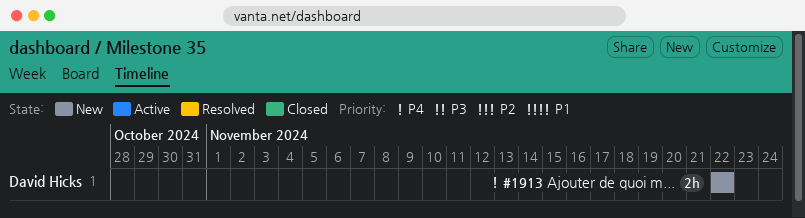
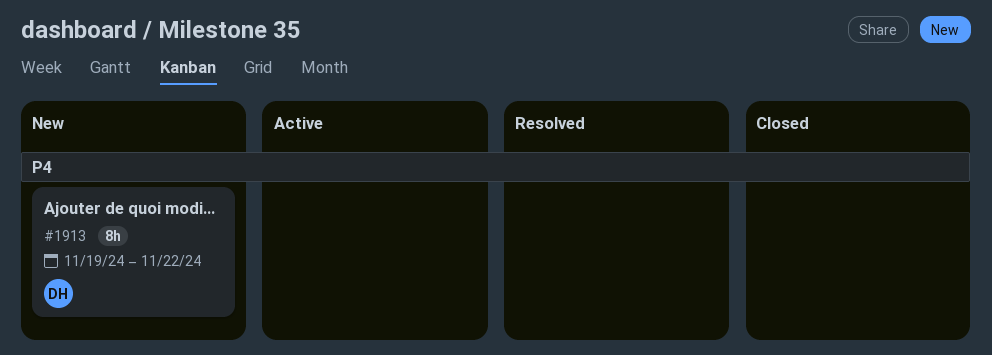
#1913, estimate: 2h -> 8h
#1913, start: Nov 22 -> Nov 19

